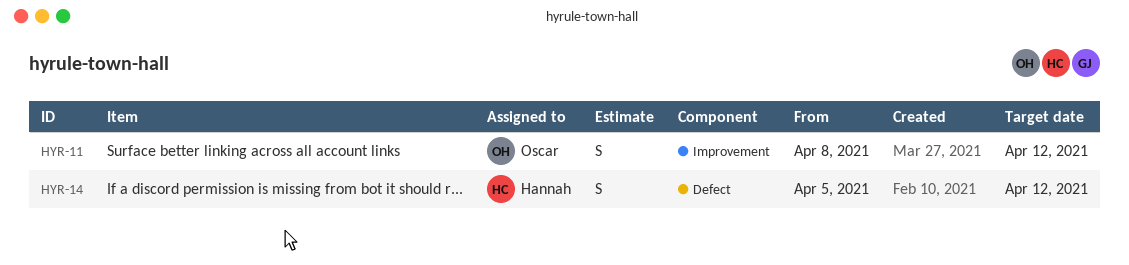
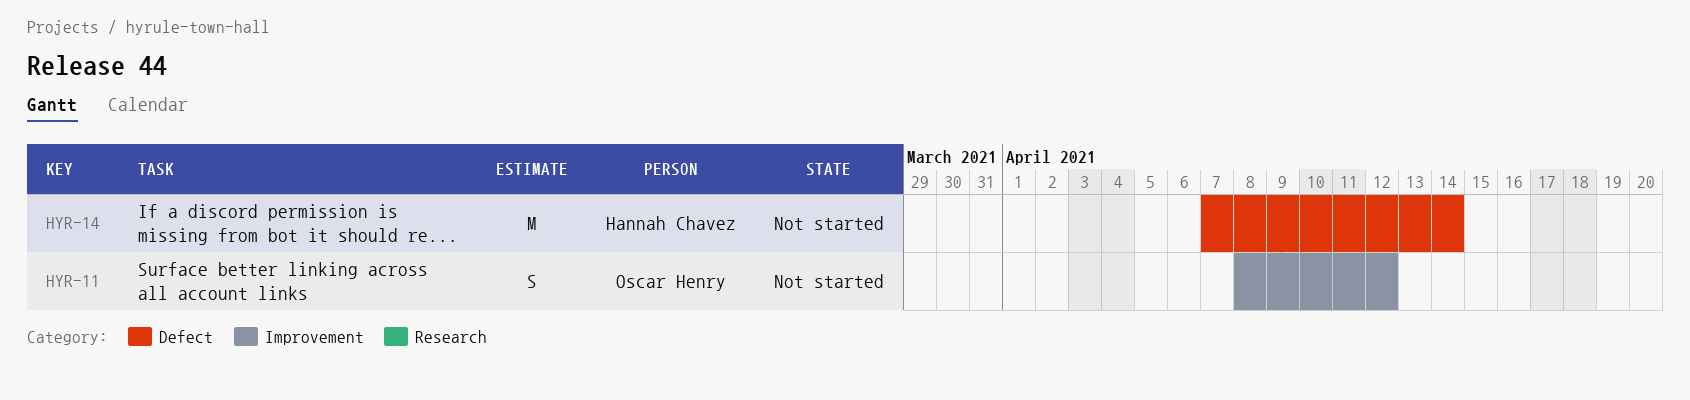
HYR-14, estimate: S -> M
HYR-14, start: Apr 5 -> Apr 7
HYR-14, due: Apr 12 -> Apr 14

